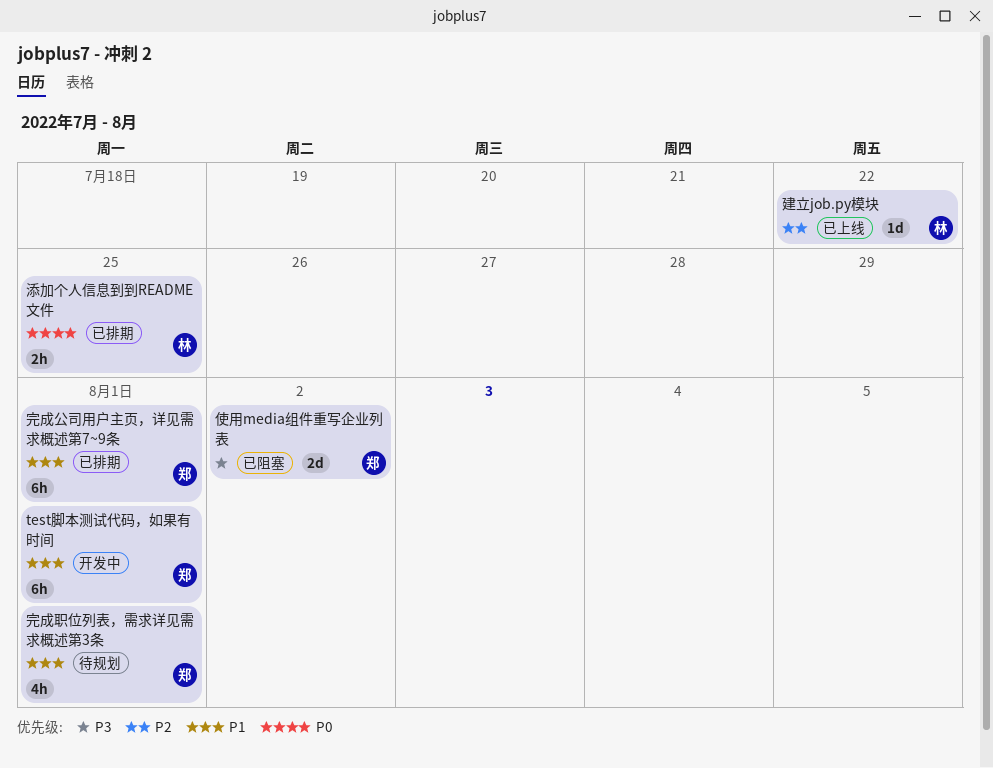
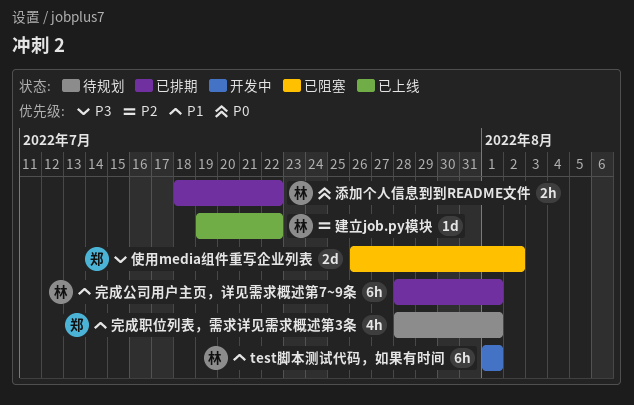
test脚本测试代码，如果有时间, owner: 郑 -> 林
完成公司用户主页，详见需求概述第7~9条, owner: 郑 -> 林
添加个人信息到到README文件, due: Jul 25 -> Jul 22

